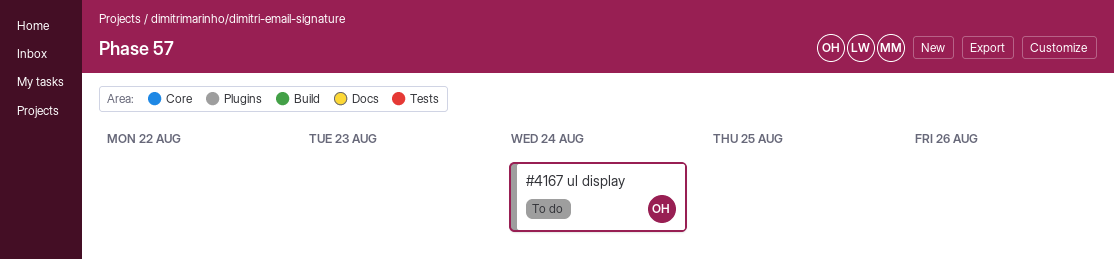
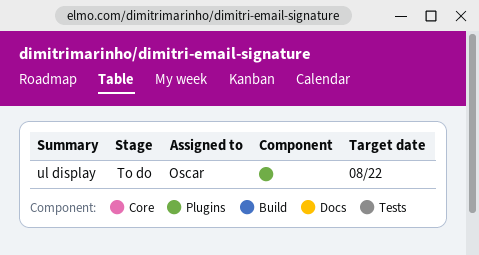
ul display, due: Aug 24 -> Aug 22

